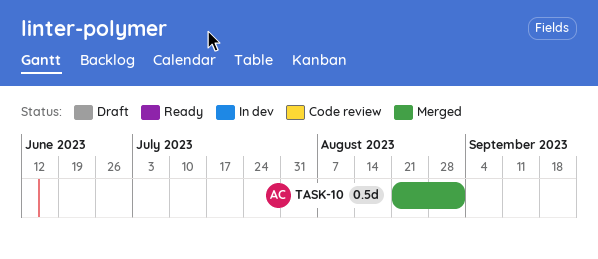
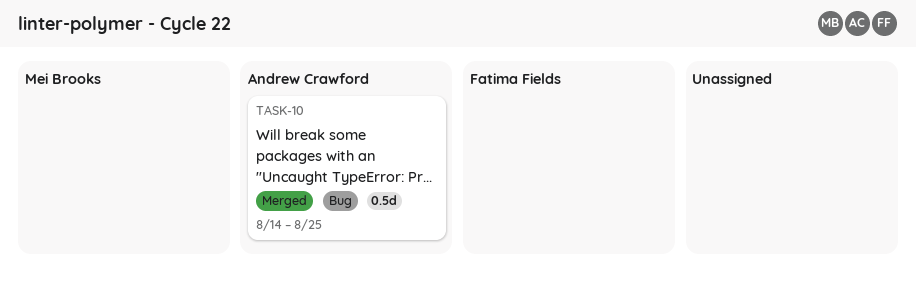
TASK-10, start: Aug 21 -> Aug 14
TASK-10, due: Sep 1 -> Aug 25

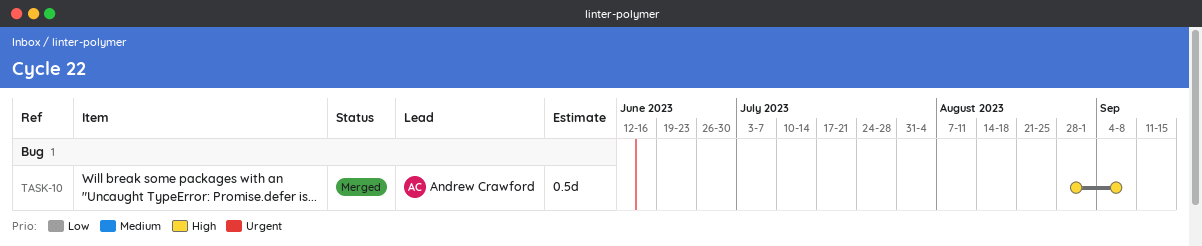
TASK-10, start: Aug 14 -> Aug 28
TASK-10, due: Aug 25 -> Sep 8

